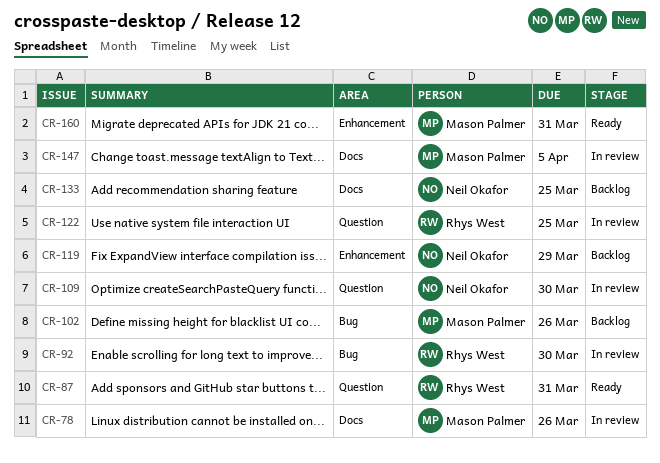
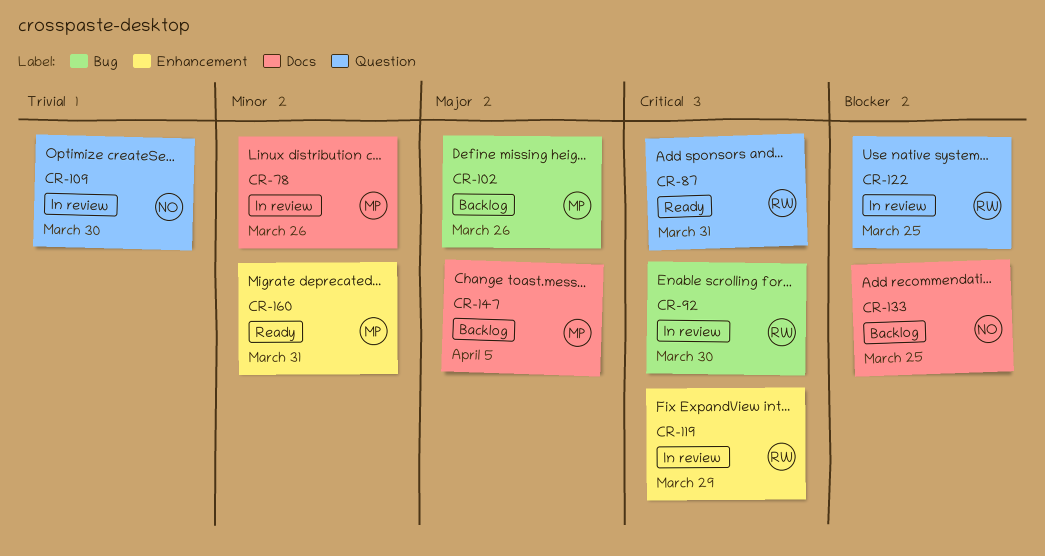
CR-119, status: Backlog -> In review
CR-119, owner: Neil Okafor -> Rhys West
CR-147, status: In review -> Backlog

